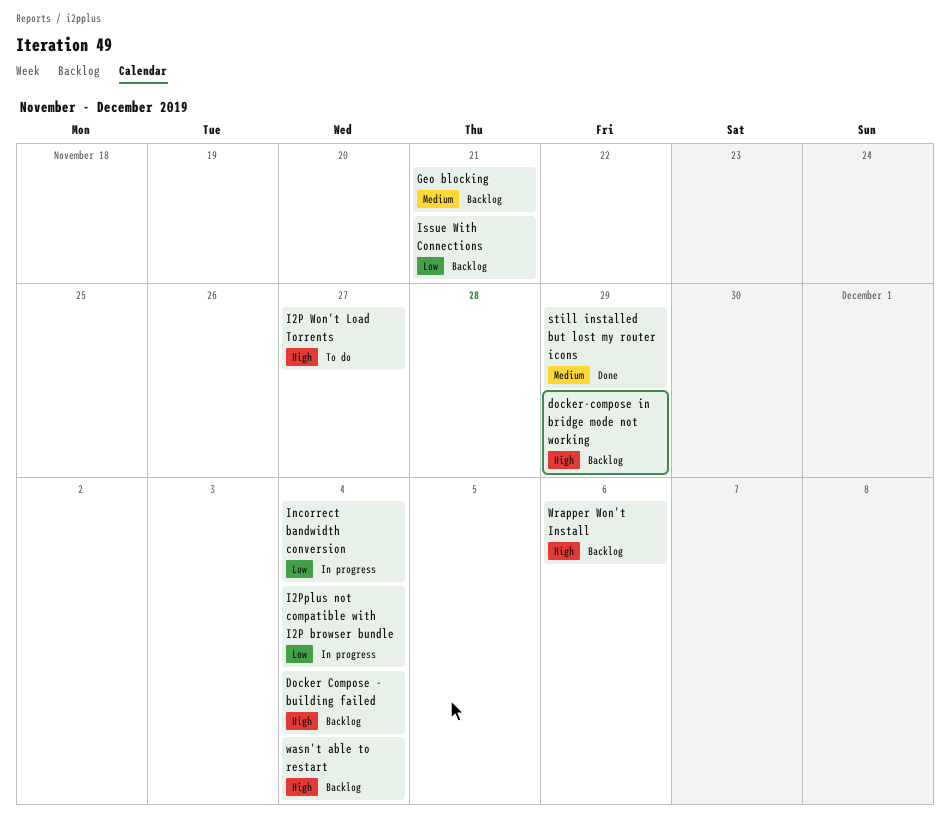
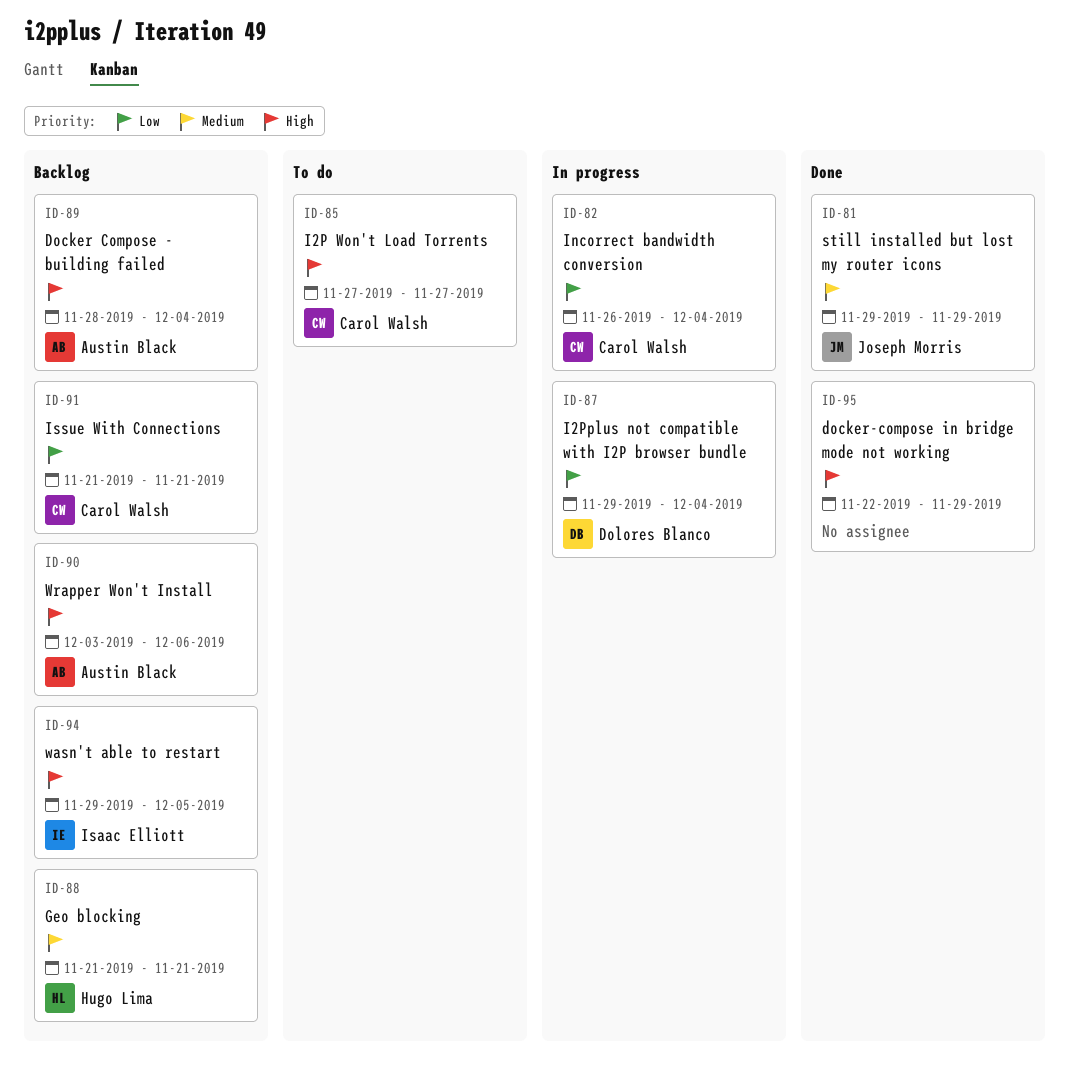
docker-compose in bridge mode not working, status: Backlog -> Done
wasn't able to restart, due: Dec 4 -> Dec 5

